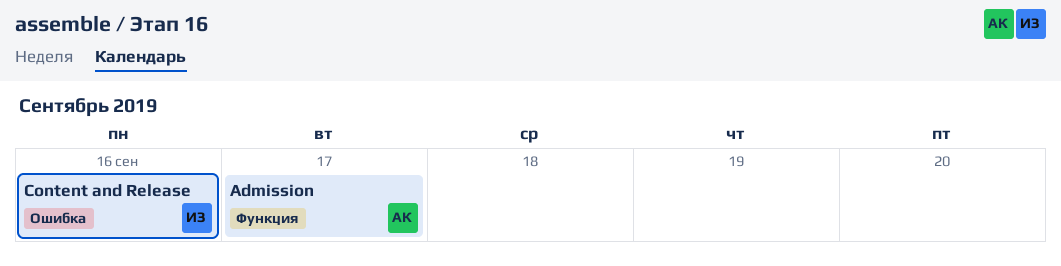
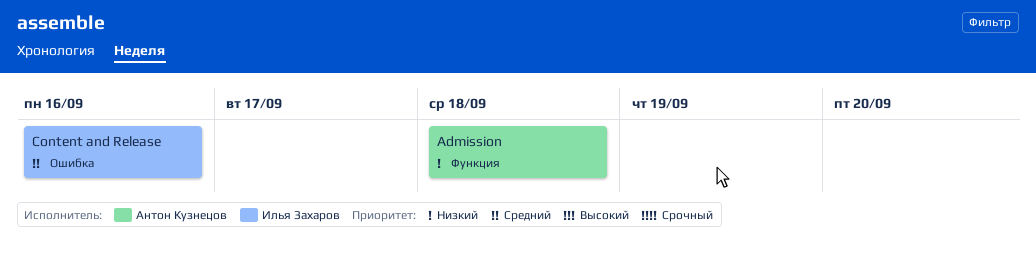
Admission, due: Sep 17 -> Sep 18

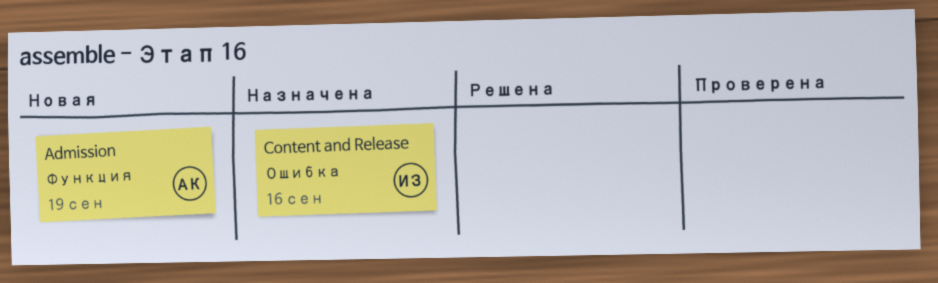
Admission, due: Sep 18 -> Sep 19

